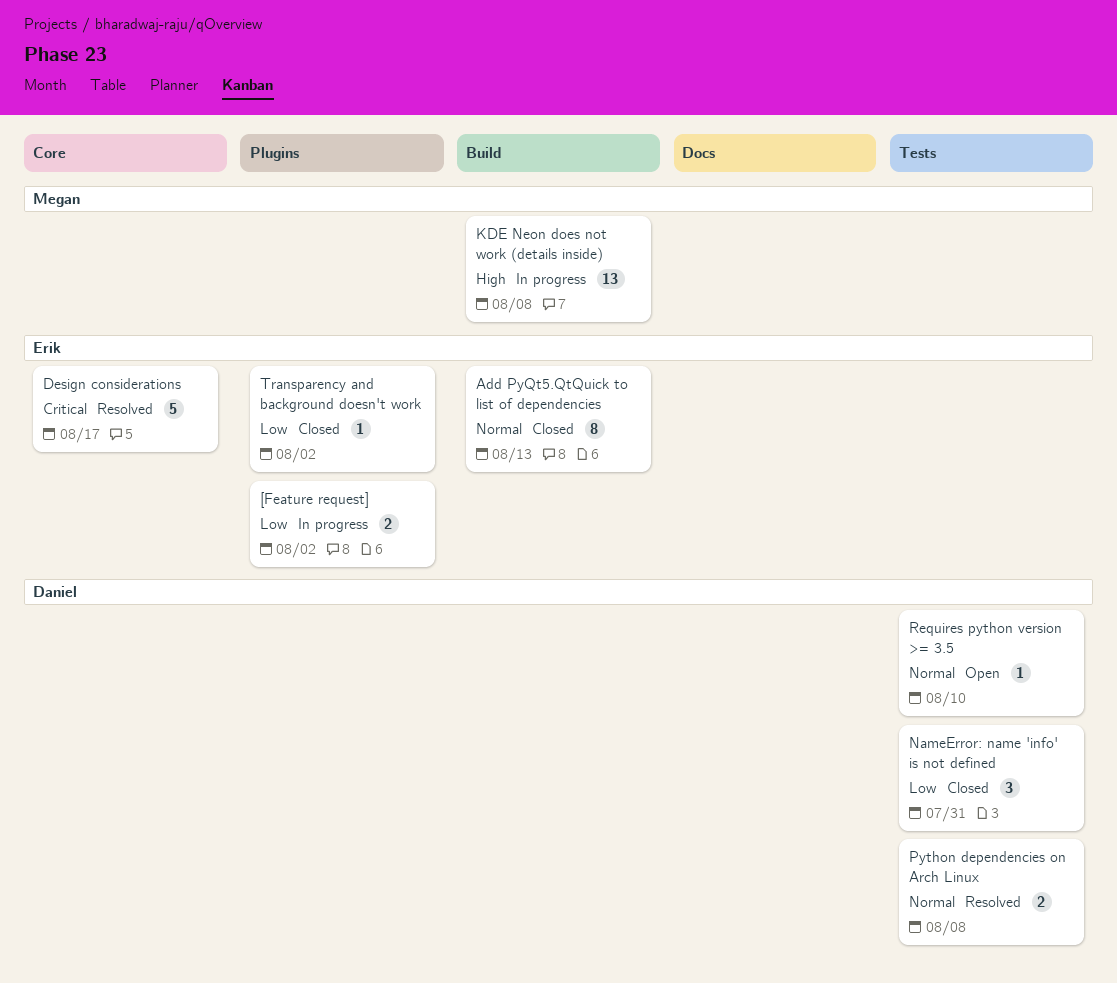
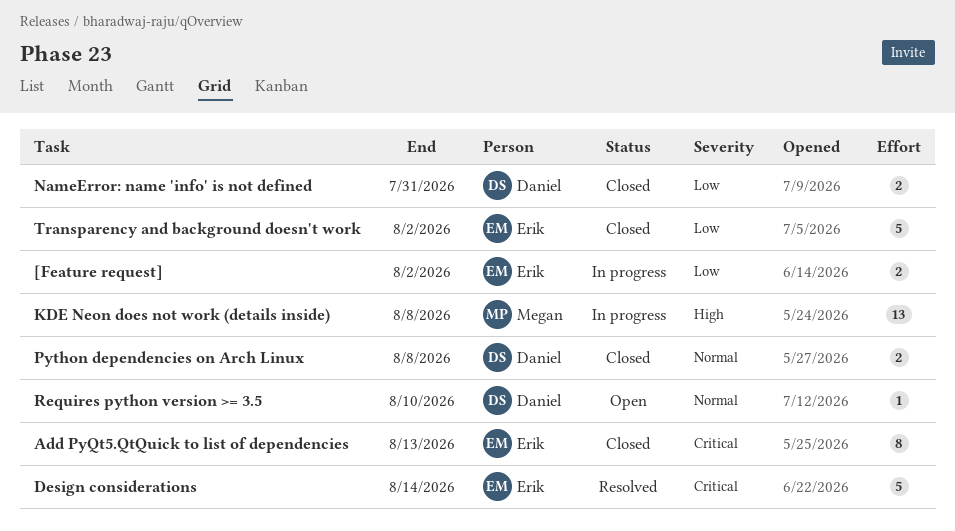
Add PyQt5.QtQuick to list of dependencies, priority: Normal -> Critical
Design considerations, due: Aug 17 -> Aug 14
NameError: name 'info' is not defined, estimate: 3 -> 2
Python dependencies on Arch Linux, status: Resolved -> Closed
Transparency and background doesn't work, estimate: 1 -> 5

